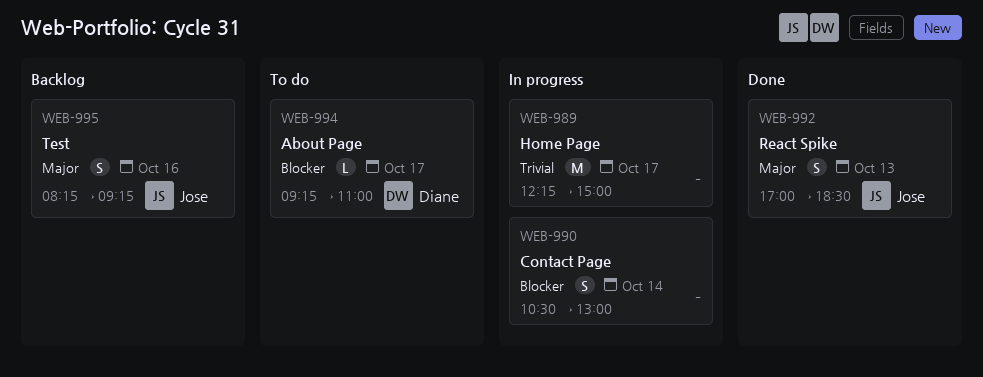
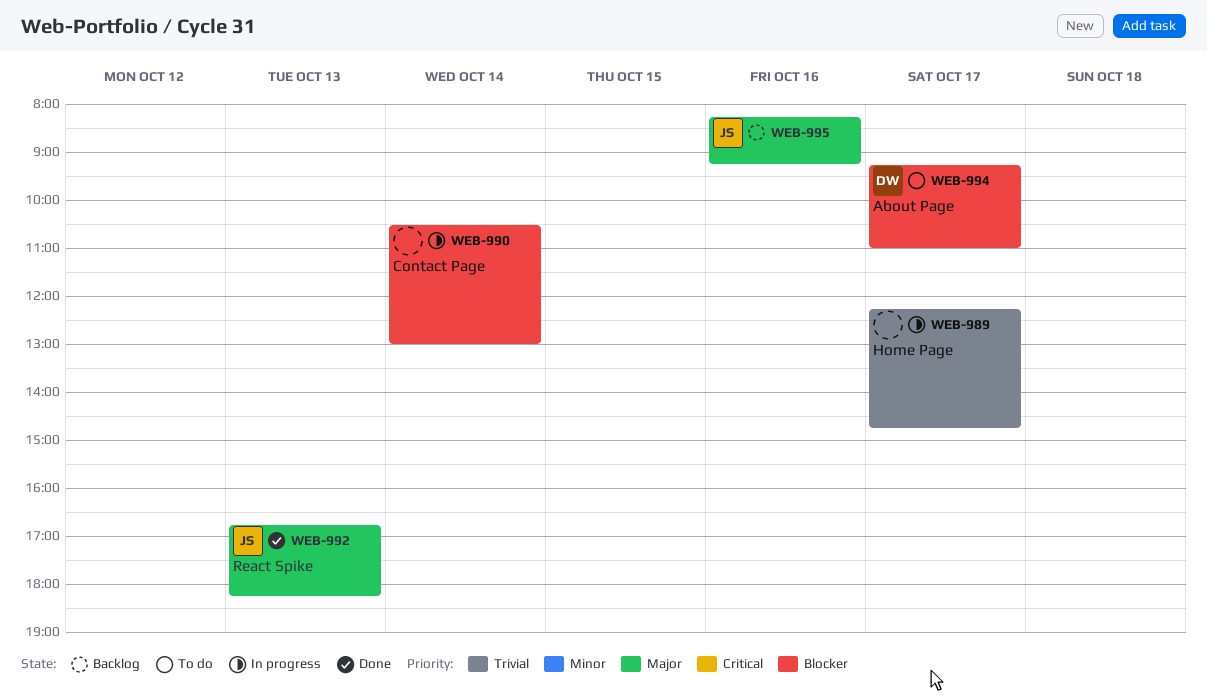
WEB-989, ends: 15:00 -> 14:45
WEB-992, begins: 17:00 -> 16:45
WEB-992, ends: 18:30 -> 18:15

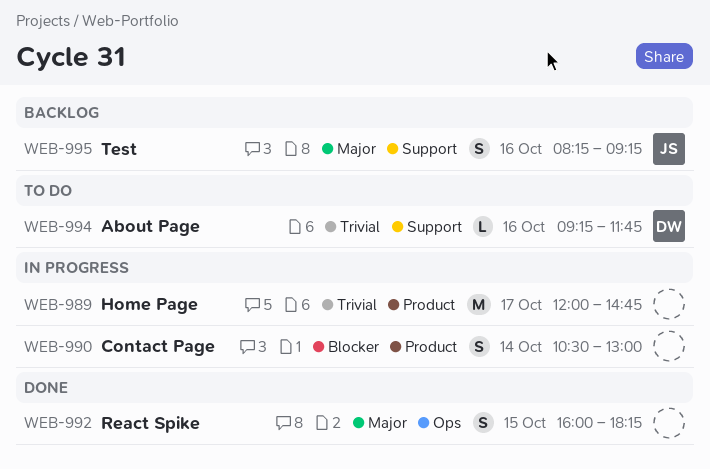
WEB-989, begins: 12:15 -> 12:00
WEB-992, owner: JS -> none
WEB-992, day: Oct 13 -> Oct 15
WEB-992, begins: 16:45 -> 16:00
WEB-994, priority: Blocker -> Trivial
WEB-994, day: Oct 17 -> Oct 16
WEB-994, ends: 11:00 -> 11:45

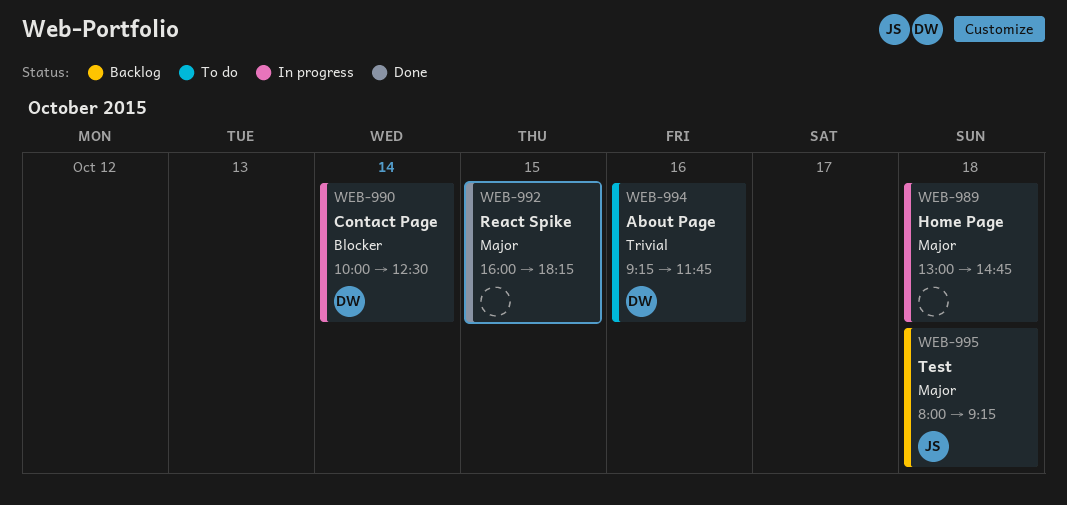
WEB-989, priority: Trivial -> Major
WEB-989, day: Oct 17 -> Oct 18
WEB-989, begins: 12:00 -> 13:00
WEB-990, owner: none -> DW
WEB-990, begins: 10:30 -> 10:00
WEB-990, ends: 13:00 -> 12:30
WEB-995, day: Oct 16 -> Oct 18
WEB-995, begins: 08:15 -> 08:00

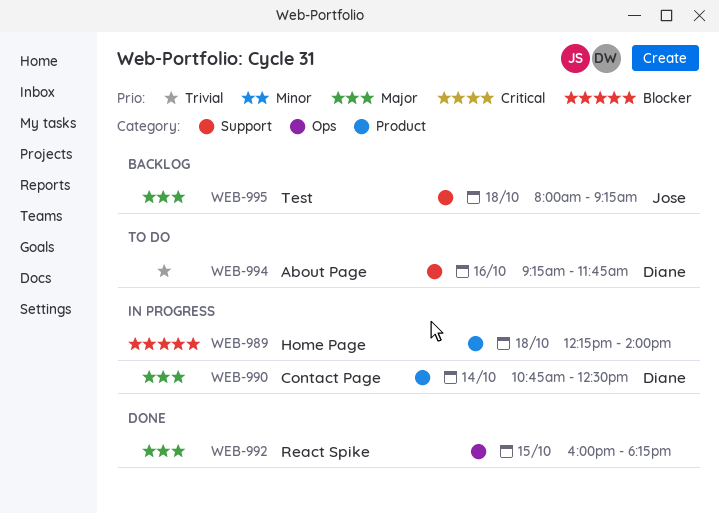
WEB-989, priority: Major -> Blocker
WEB-989, begins: 13:00 -> 12:15
WEB-989, ends: 14:45 -> 14:00
WEB-990, priority: Blocker -> Major
WEB-990, begins: 10:00 -> 10:45

